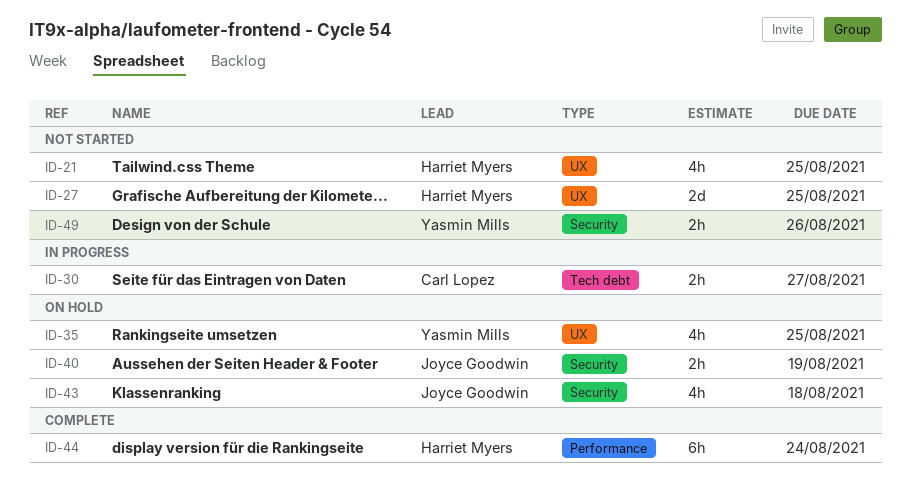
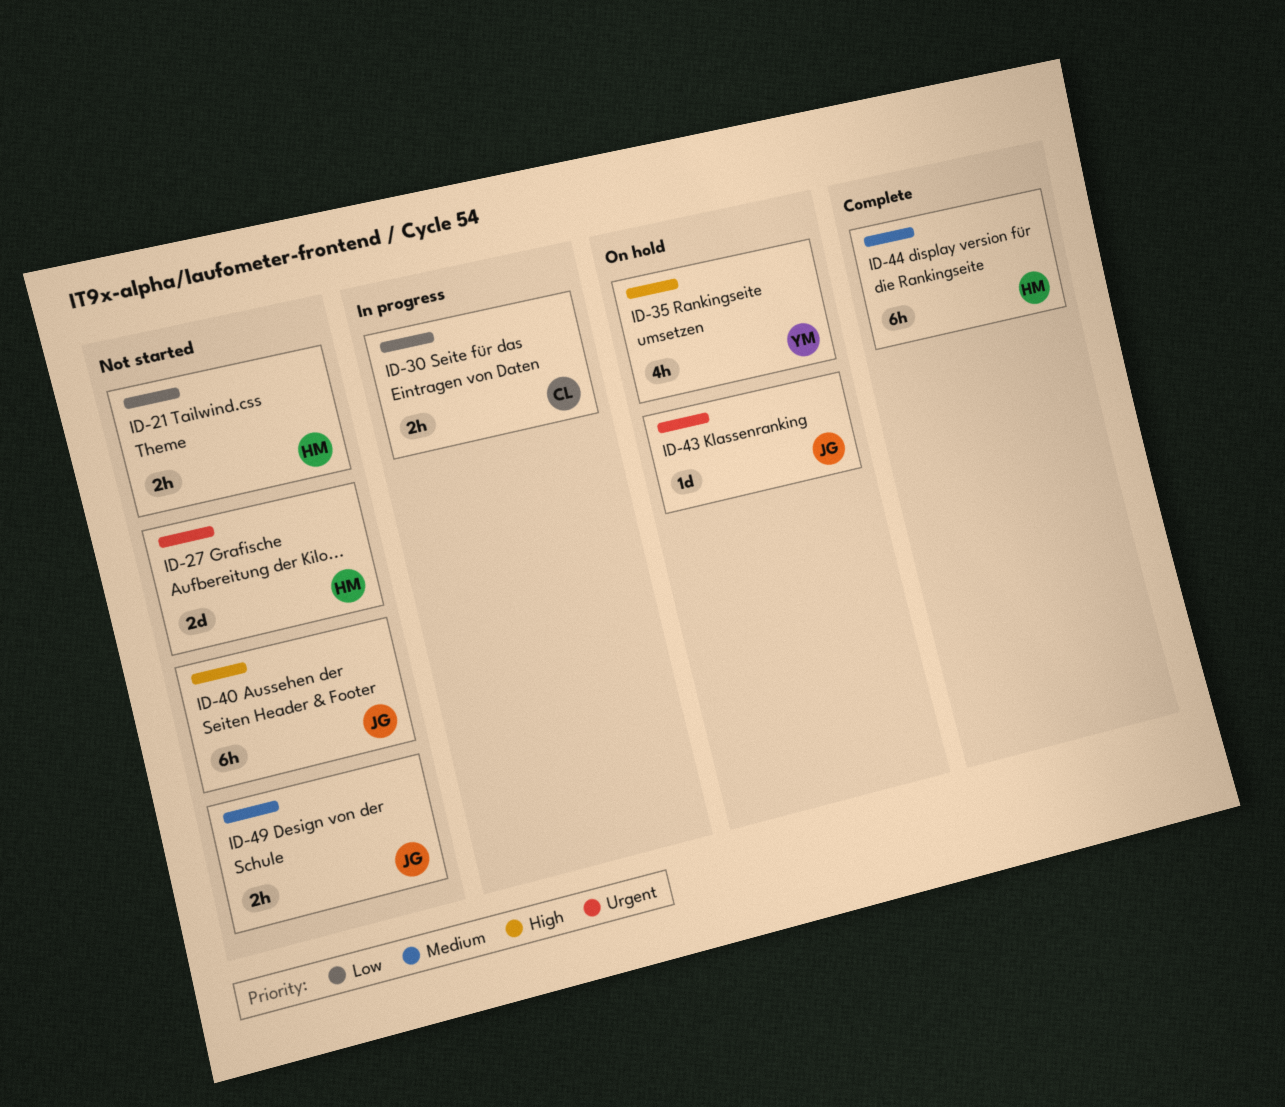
ID-21, estimate: 4h -> 2h
ID-40, status: On hold -> Not started
ID-40, estimate: 2h -> 6h
ID-43, estimate: 4h -> 1d
ID-49, owner: Yasmin Mills -> Joyce Goodwin

